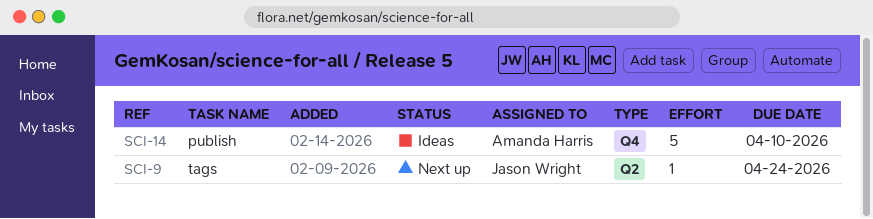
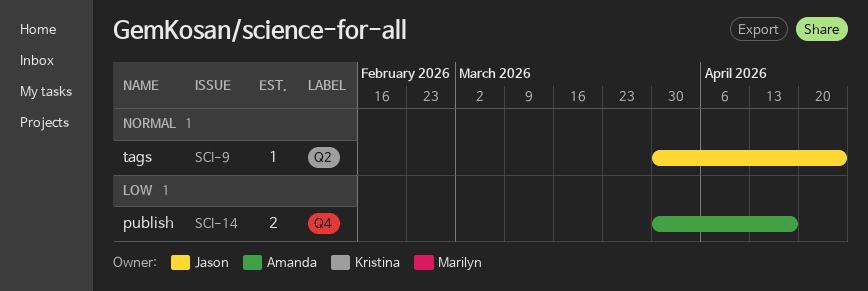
SCI-14, estimate: 5 -> 2
SCI-14, due: Apr 10 -> Apr 17

